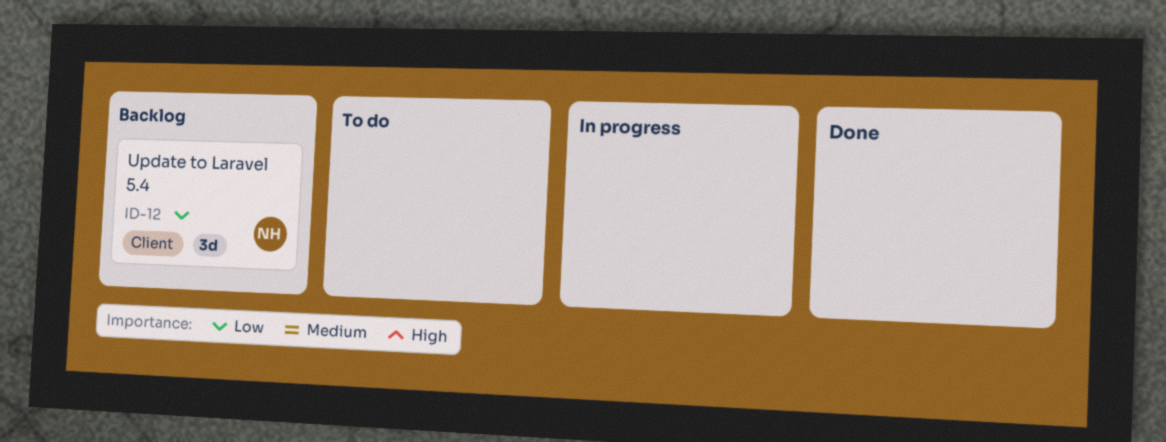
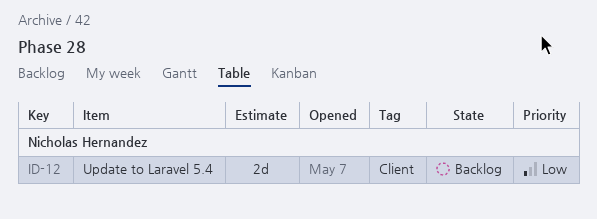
ID-12, estimate: 3d -> 2d

